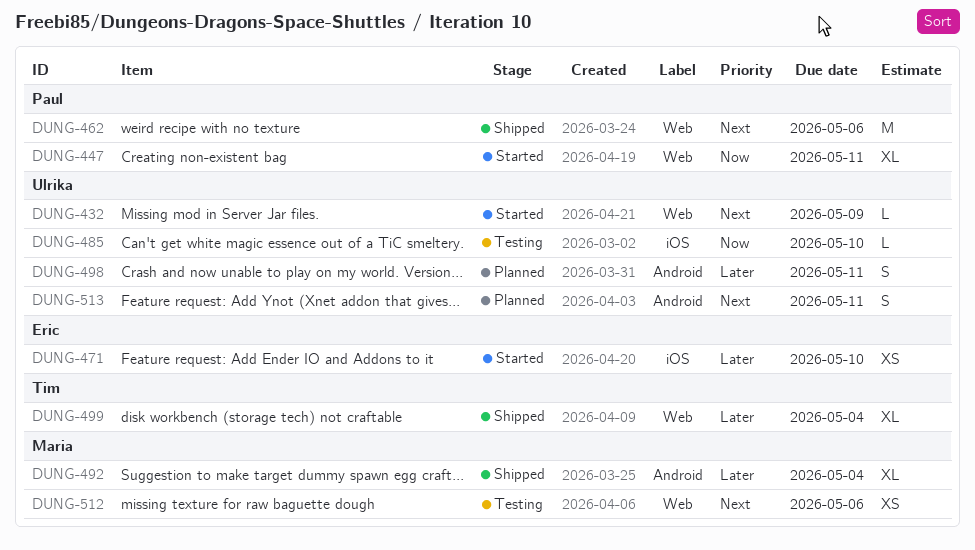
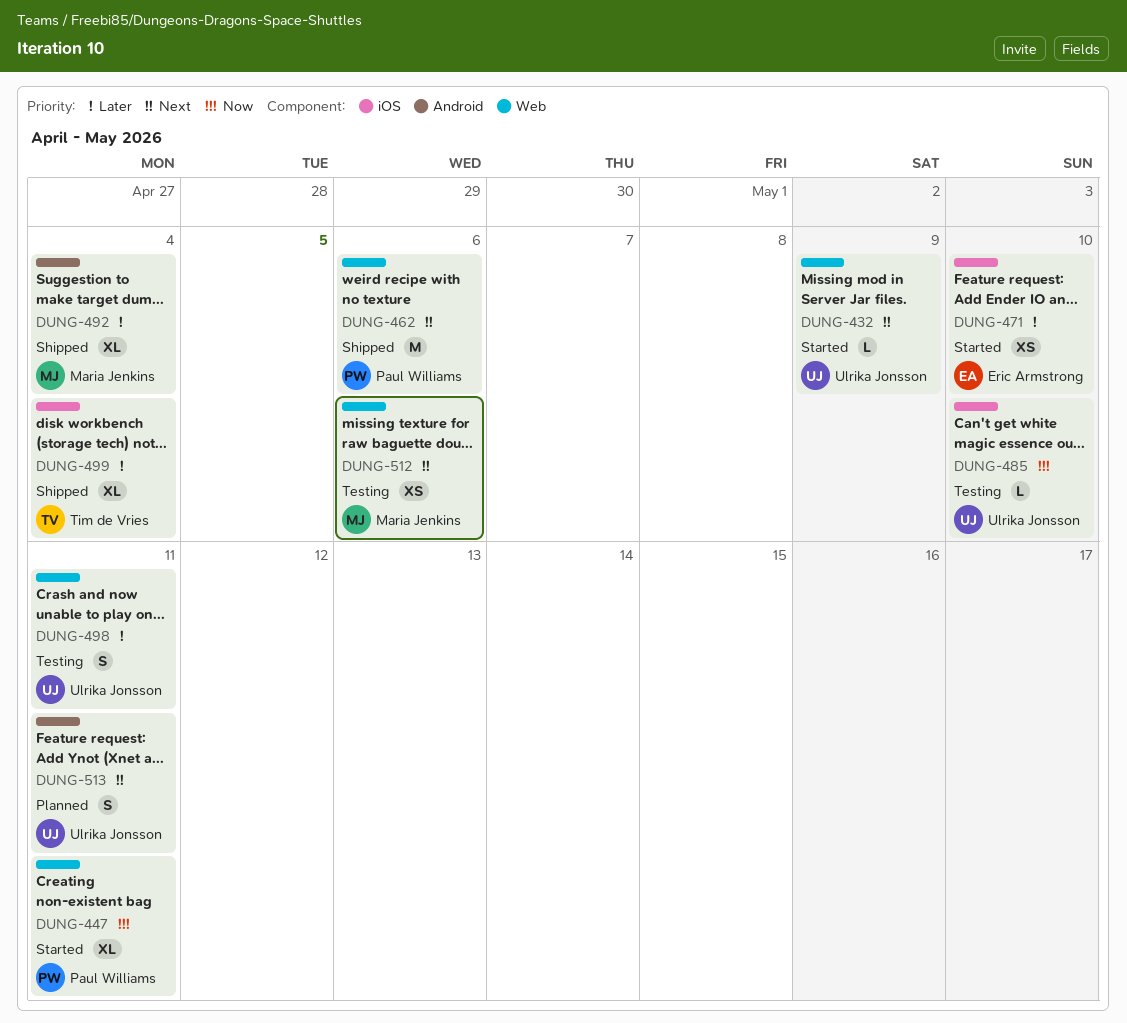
DUNG-498, status: Planned -> Testing
DUNG-498, label: Android -> Web
DUNG-499, label: Web -> iOS

